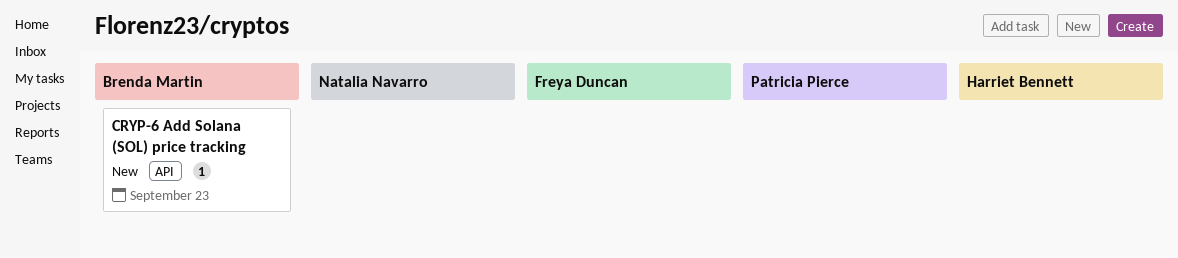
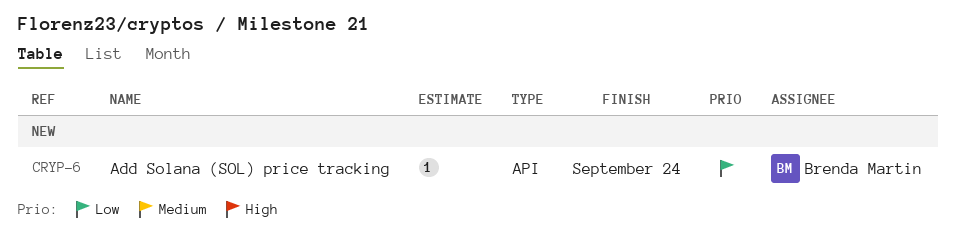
CRYP-6, due: Sep 23 -> Sep 24

